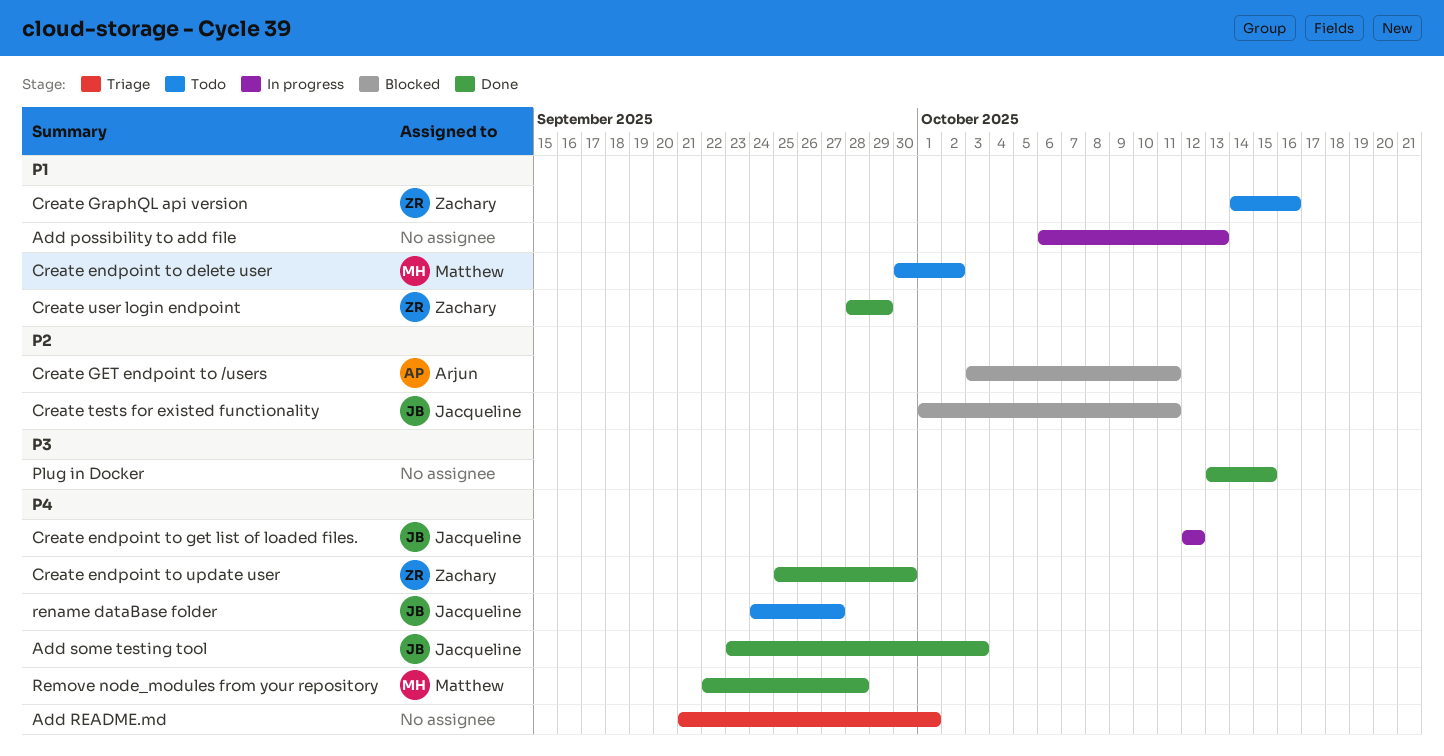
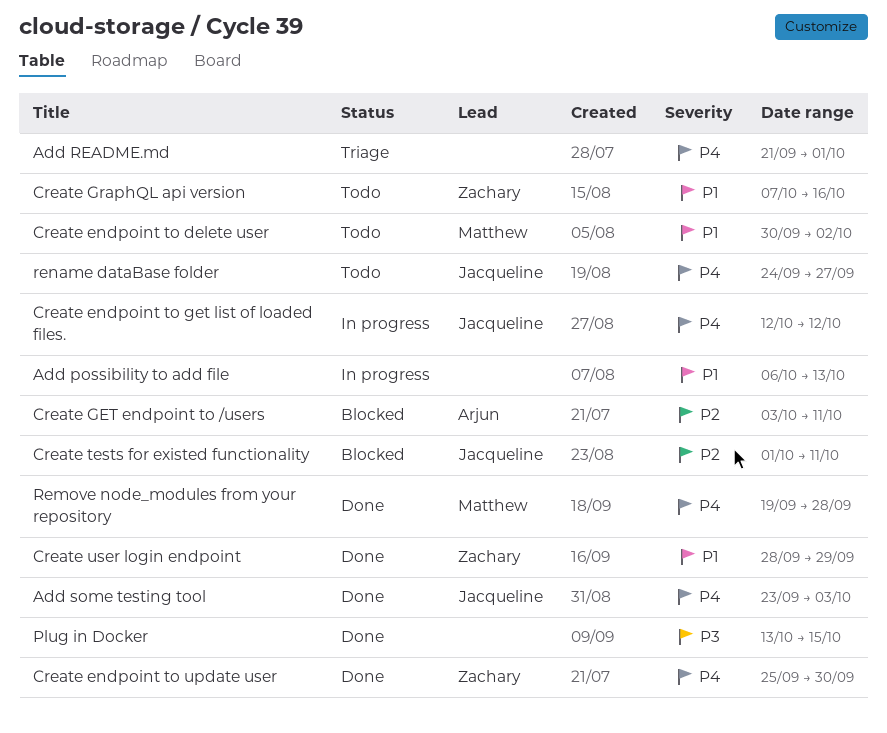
Create GraphQL api version, start: Oct 14 -> Oct 7
Remove node_modules from your repository, start: Sep 22 -> Sep 19

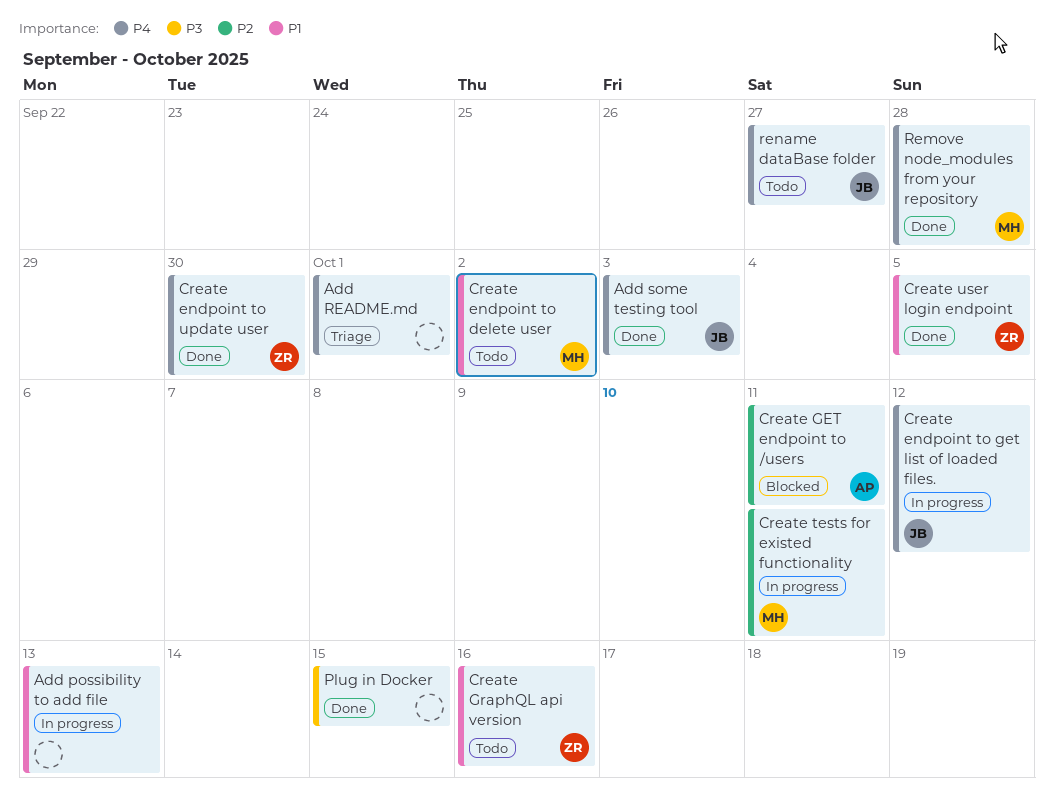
Create tests for existed functionality, status: Blocked -> In progress
Create tests for existed functionality, owner: Jacqueline -> Matthew
Create user login endpoint, due: Sep 29 -> Oct 5

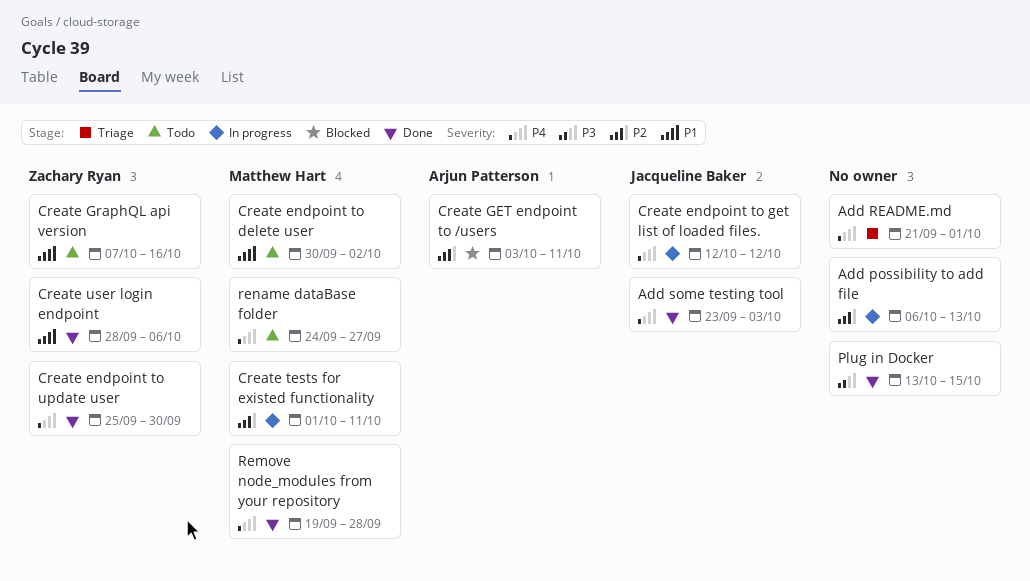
Add possibility to add file, priority: P1 -> P2
Create user login endpoint, due: Oct 5 -> Oct 6
rename dataBase folder, owner: Jacqueline Baker -> Matthew Hart

